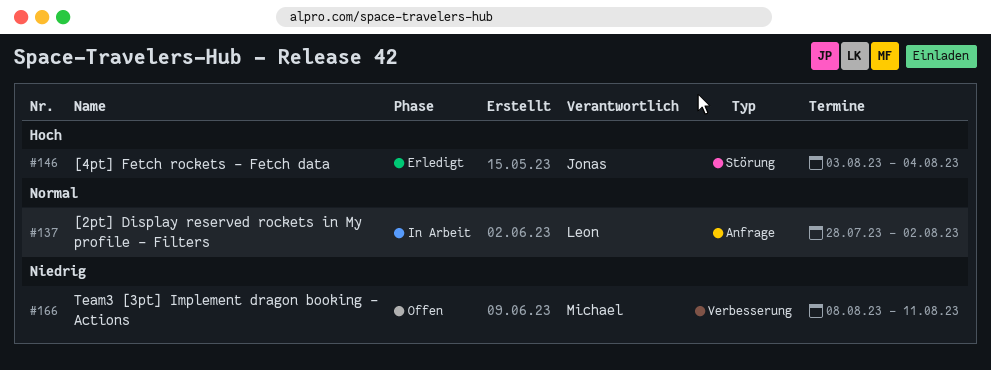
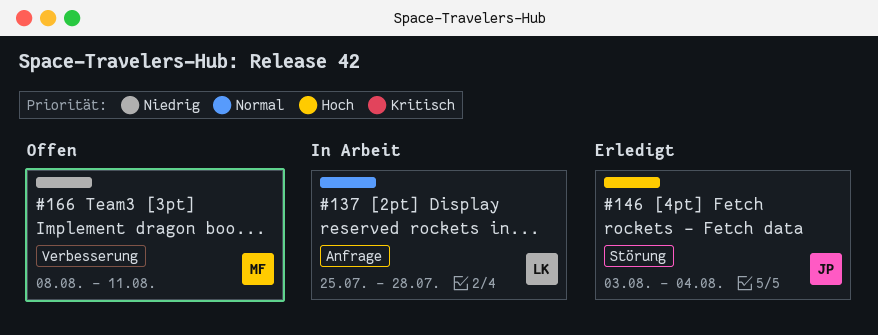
#137, start: Jul 28 -> Jul 25
#137, due: Aug 2 -> Jul 28

